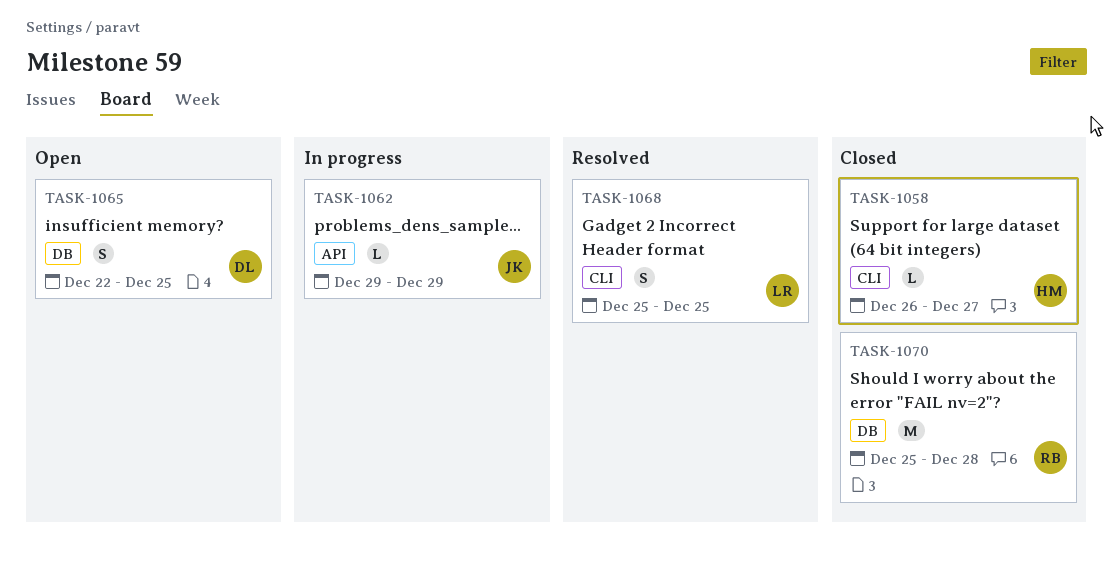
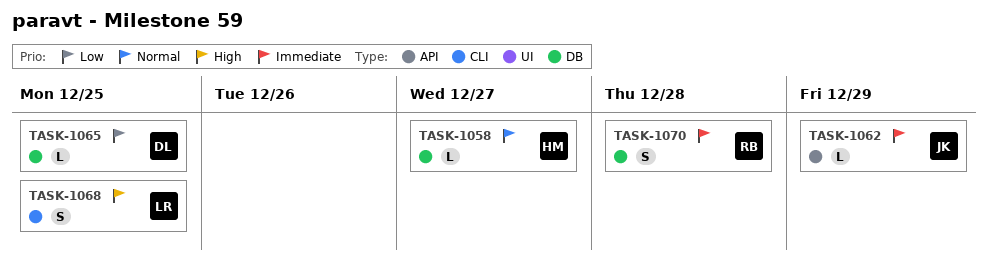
TASK-1058, label: CLI -> DB
TASK-1065, estimate: S -> L
TASK-1070, estimate: M -> S

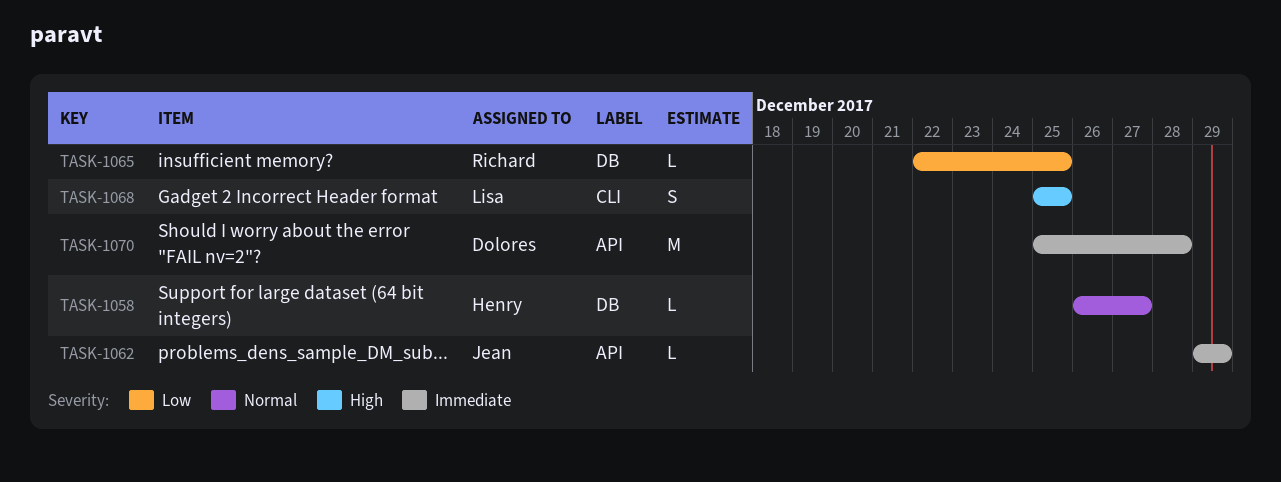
TASK-1065, owner: Dolores -> Richard
TASK-1070, owner: Richard -> Dolores
TASK-1070, label: DB -> API
TASK-1070, estimate: S -> M

